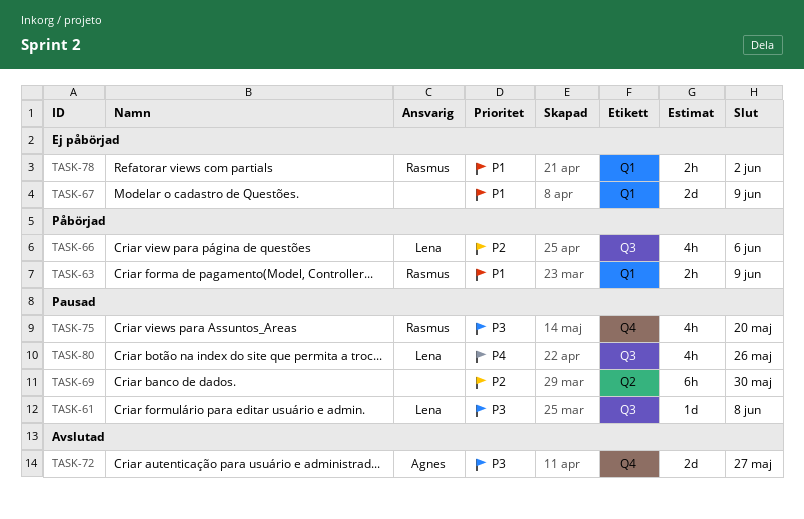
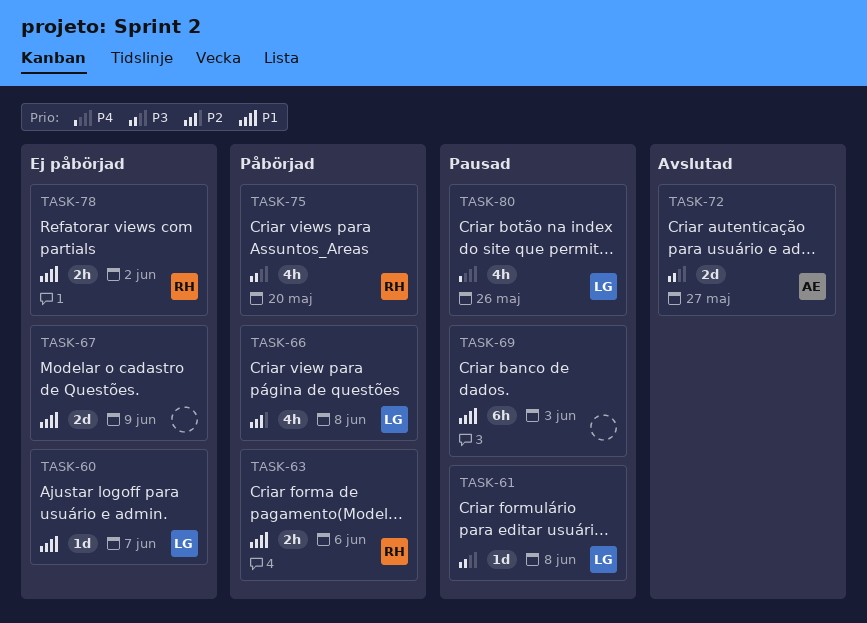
TASK-60: none -> present
TASK-63, due: Jun 9 -> Jun 6
TASK-66, due: Jun 6 -> Jun 8
TASK-69, priority: P2 -> P1
TASK-69, due: May 30 -> Jun 3
TASK-75, status: Pausad -> Påbörjad

